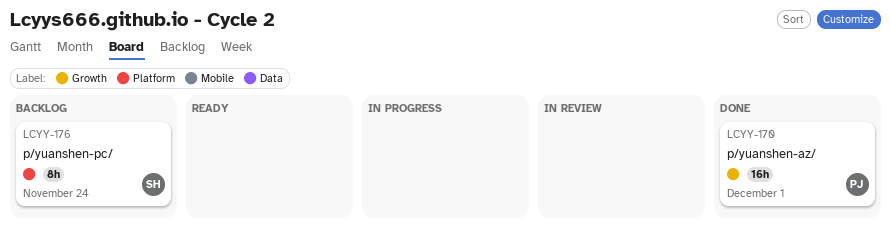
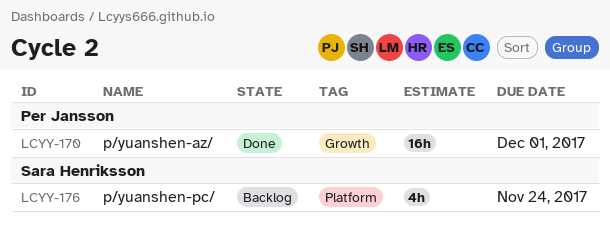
LCYY-176, estimate: 8h -> 4h

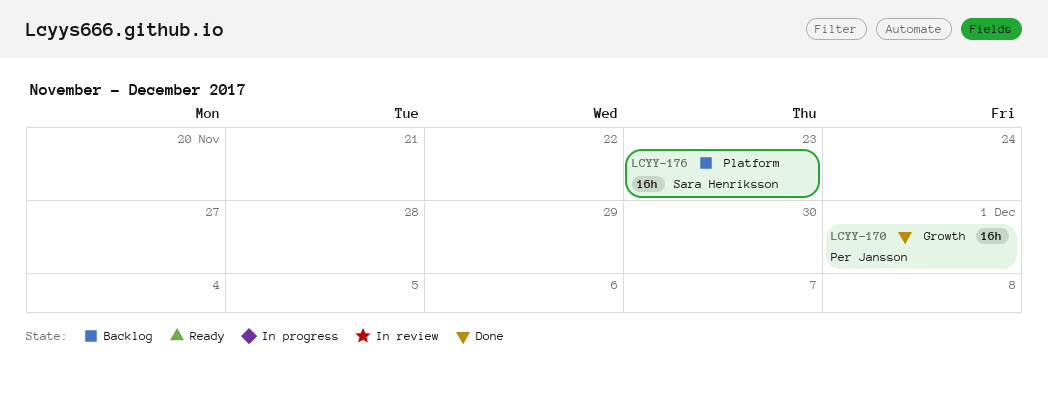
LCYY-176, estimate: 4h -> 16h
LCYY-176, due: Nov 24 -> Nov 23

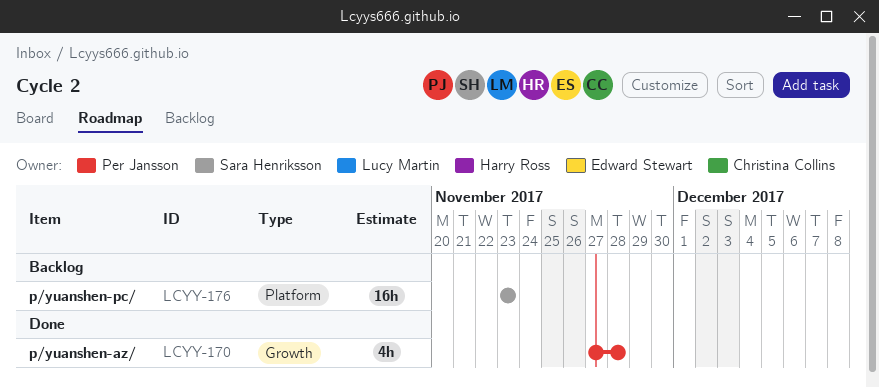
LCYY-170, estimate: 16h -> 4h
LCYY-170, due: Dec 1 -> Nov 28

